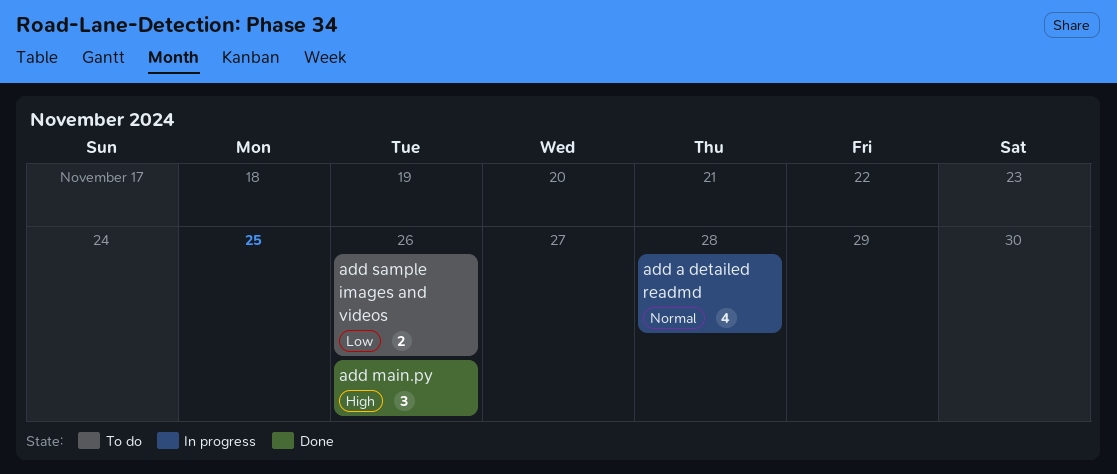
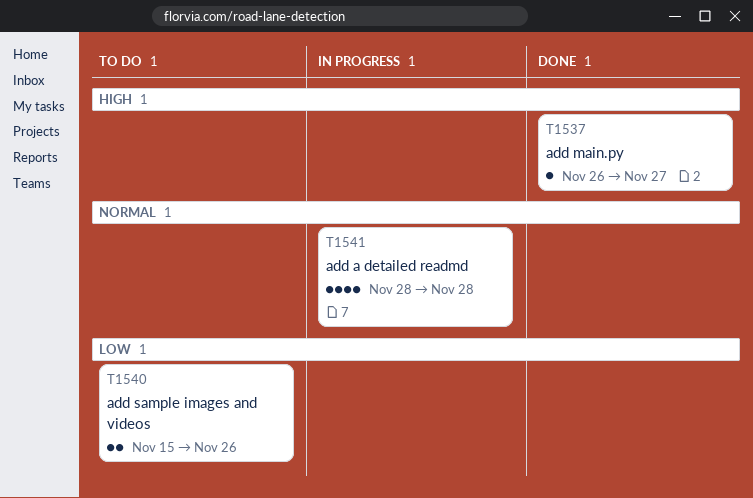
add main.py, estimate: 3 -> 1
add main.py, due: Nov 26 -> Nov 27

